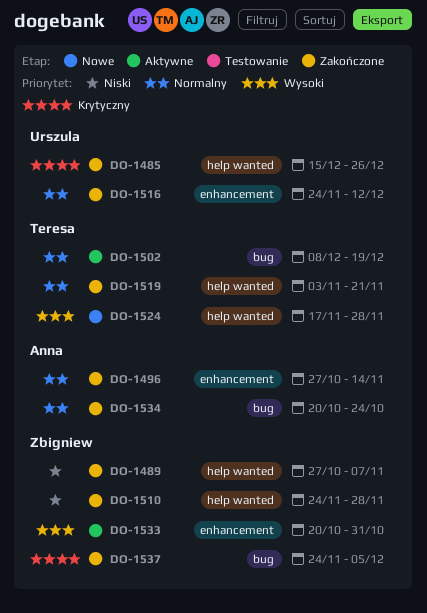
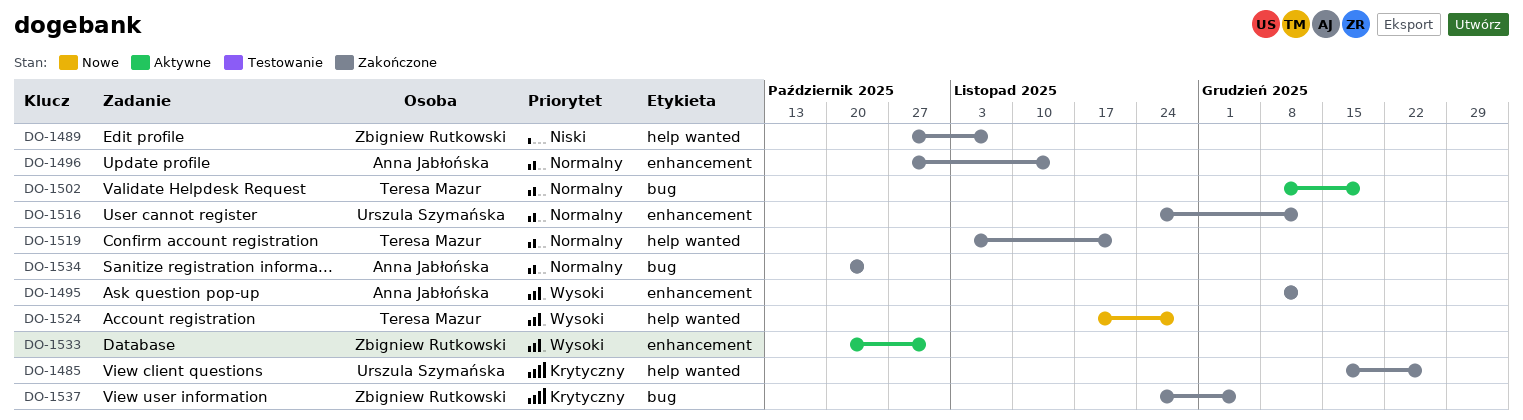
DO-1495: none -> present
DO-1510: present -> none

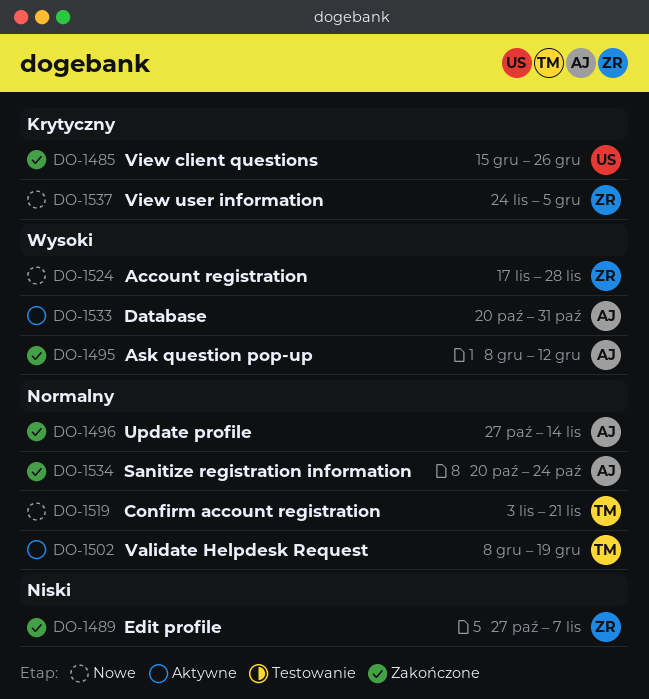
DO-1516: present -> none
DO-1519, status: Zakończone -> Nowe
DO-1524, owner: Teresa Mazur -> Zbigniew Rutkowski
DO-1533, owner: Zbigniew Rutkowski -> Anna Jabłońska
DO-1537, status: Zakończone -> Nowe

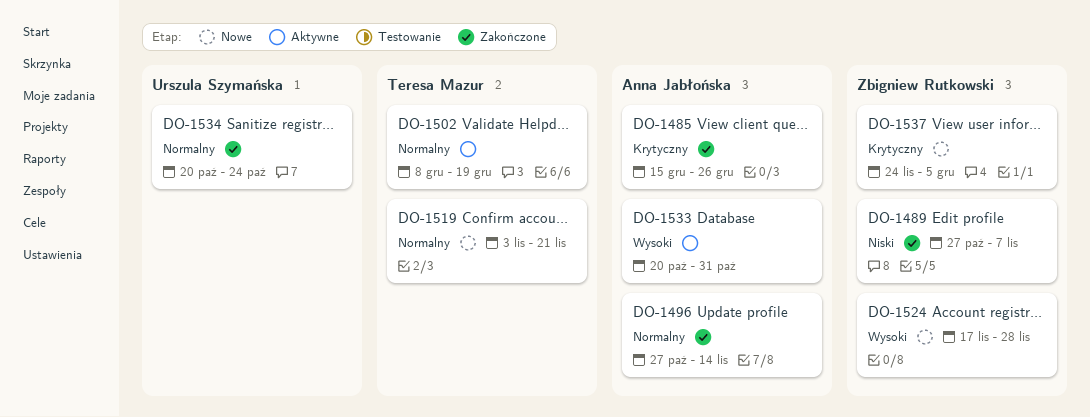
DO-1485, owner: Urszula Szymańska -> Anna Jabłońska
DO-1495: present -> none
DO-1534, owner: Anna Jabłońska -> Urszula Szymańska

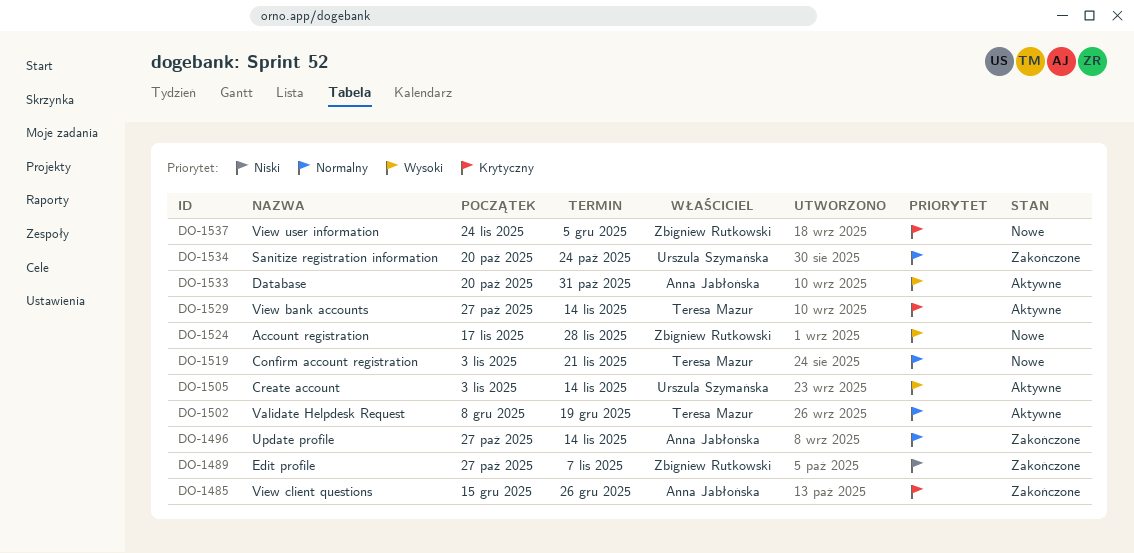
DO-1505: none -> present
DO-1529: none -> present

